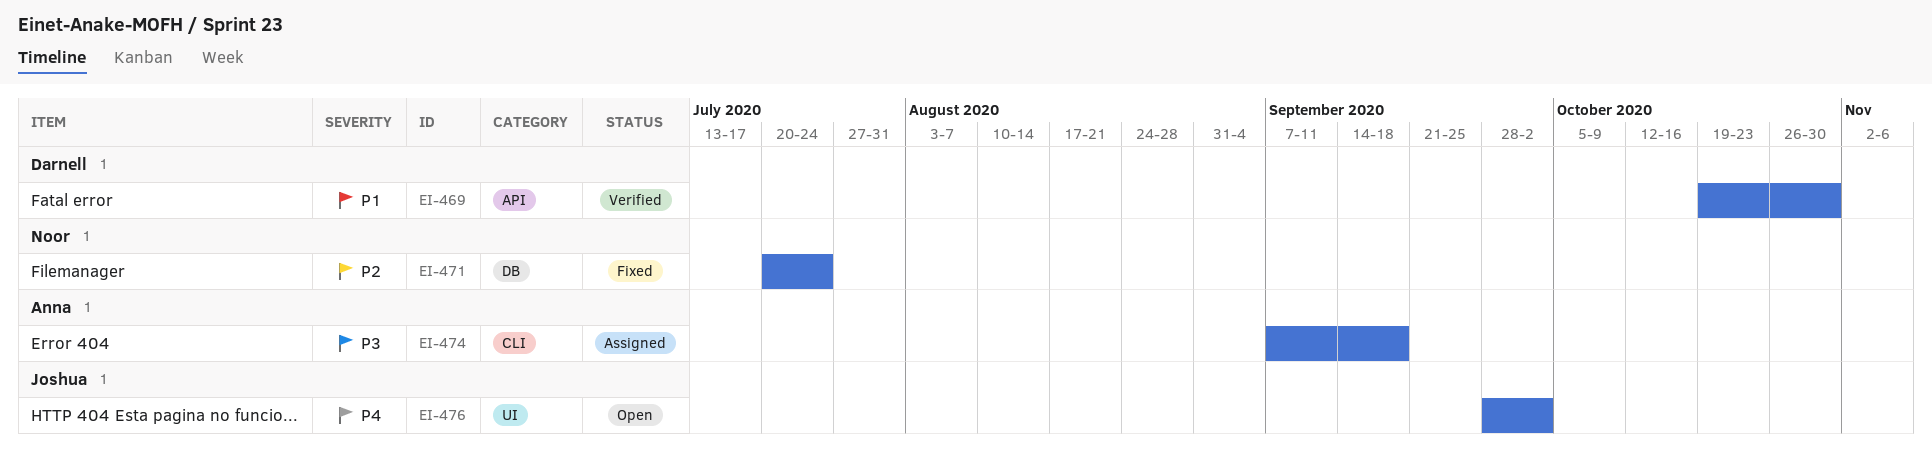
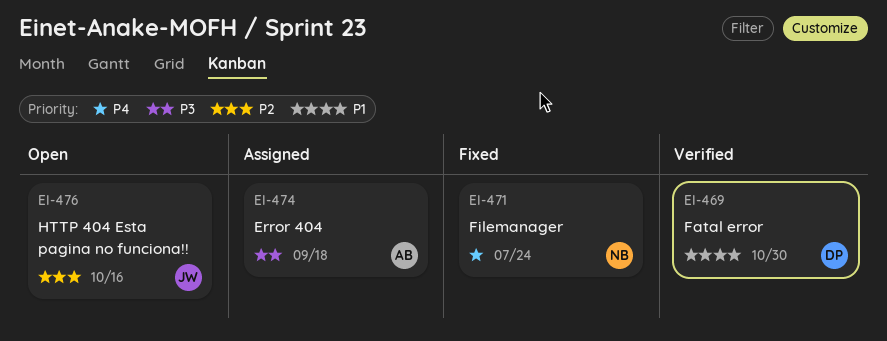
EI-471, priority: P2 -> P4
EI-476, priority: P4 -> P2
EI-476, due: Oct 2 -> Oct 16

